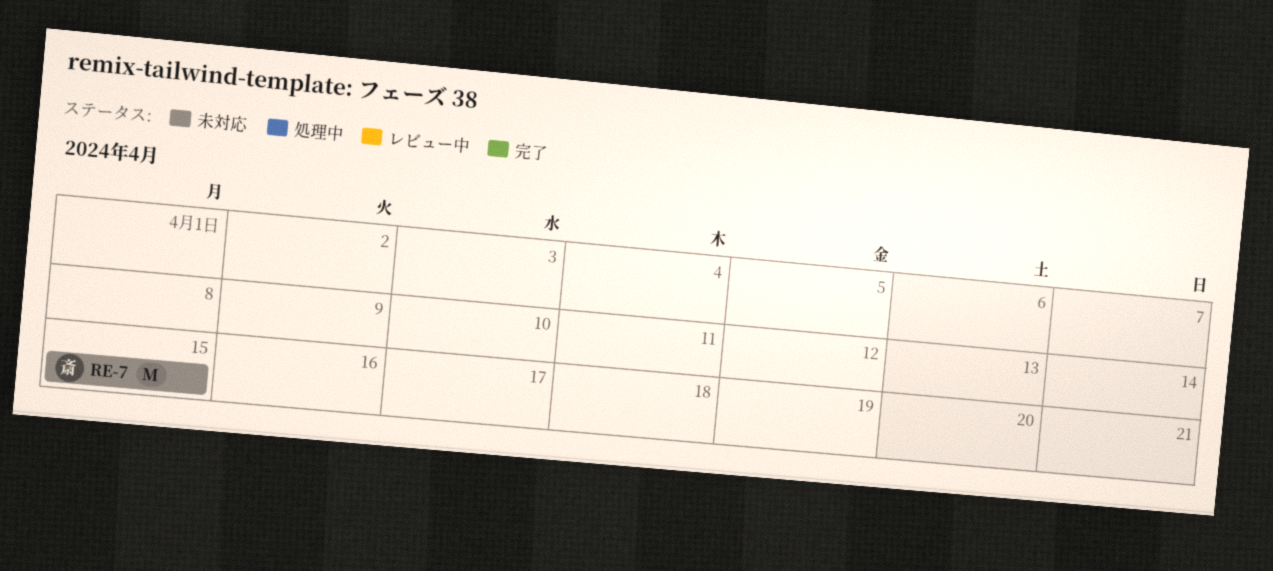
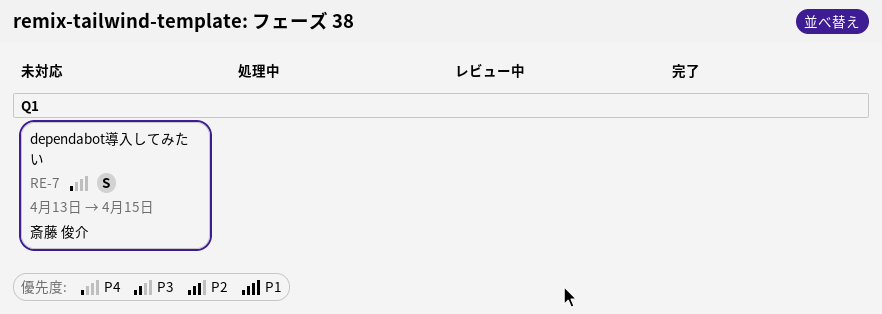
RE-7, estimate: M -> S
RE-7, start: Apr 15 -> Apr 13

